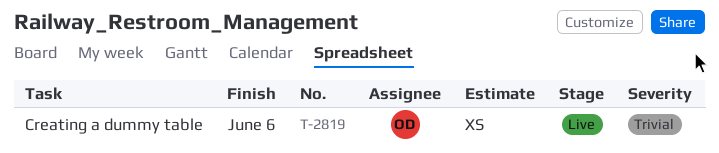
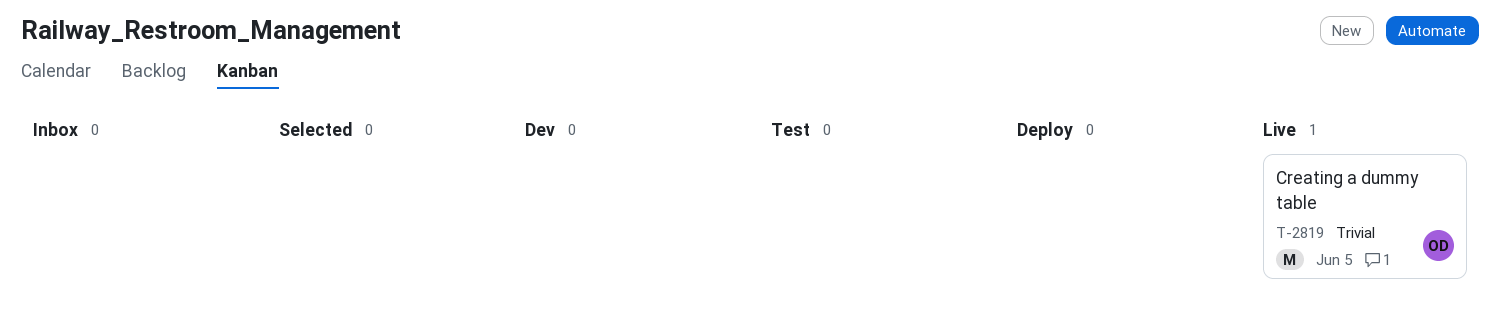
T-2819, estimate: XS -> M
T-2819, due: Jun 6 -> Jun 5

